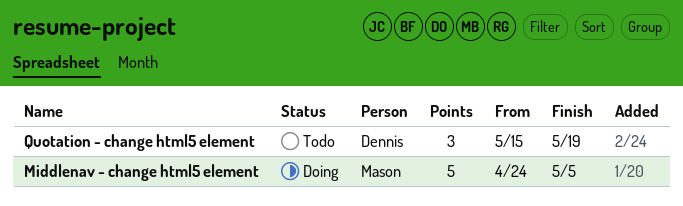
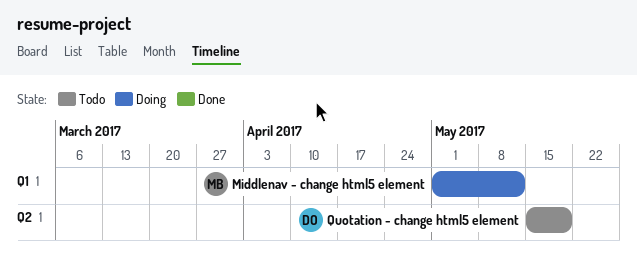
Middlenav - change html5 element, start: Apr 24 -> May 1
Middlenav - change html5 element, due: May 5 -> May 12

